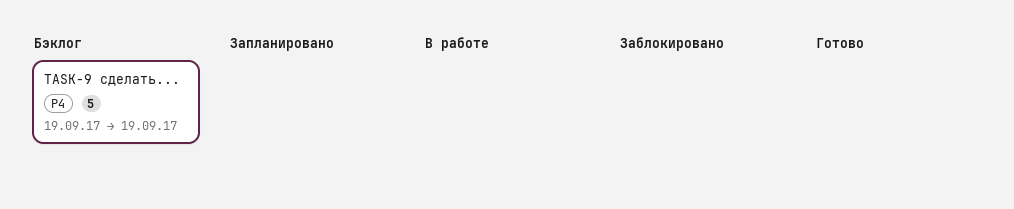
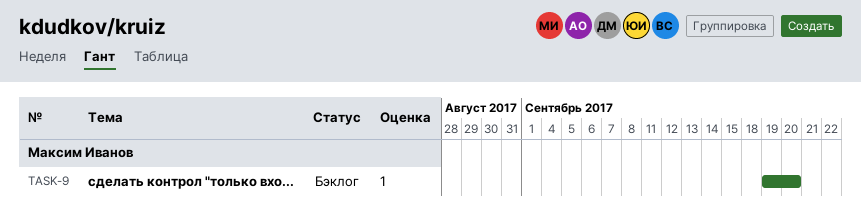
TASK-9, estimate: 5 -> 1
TASK-9, due: Sep 19 -> Sep 20

